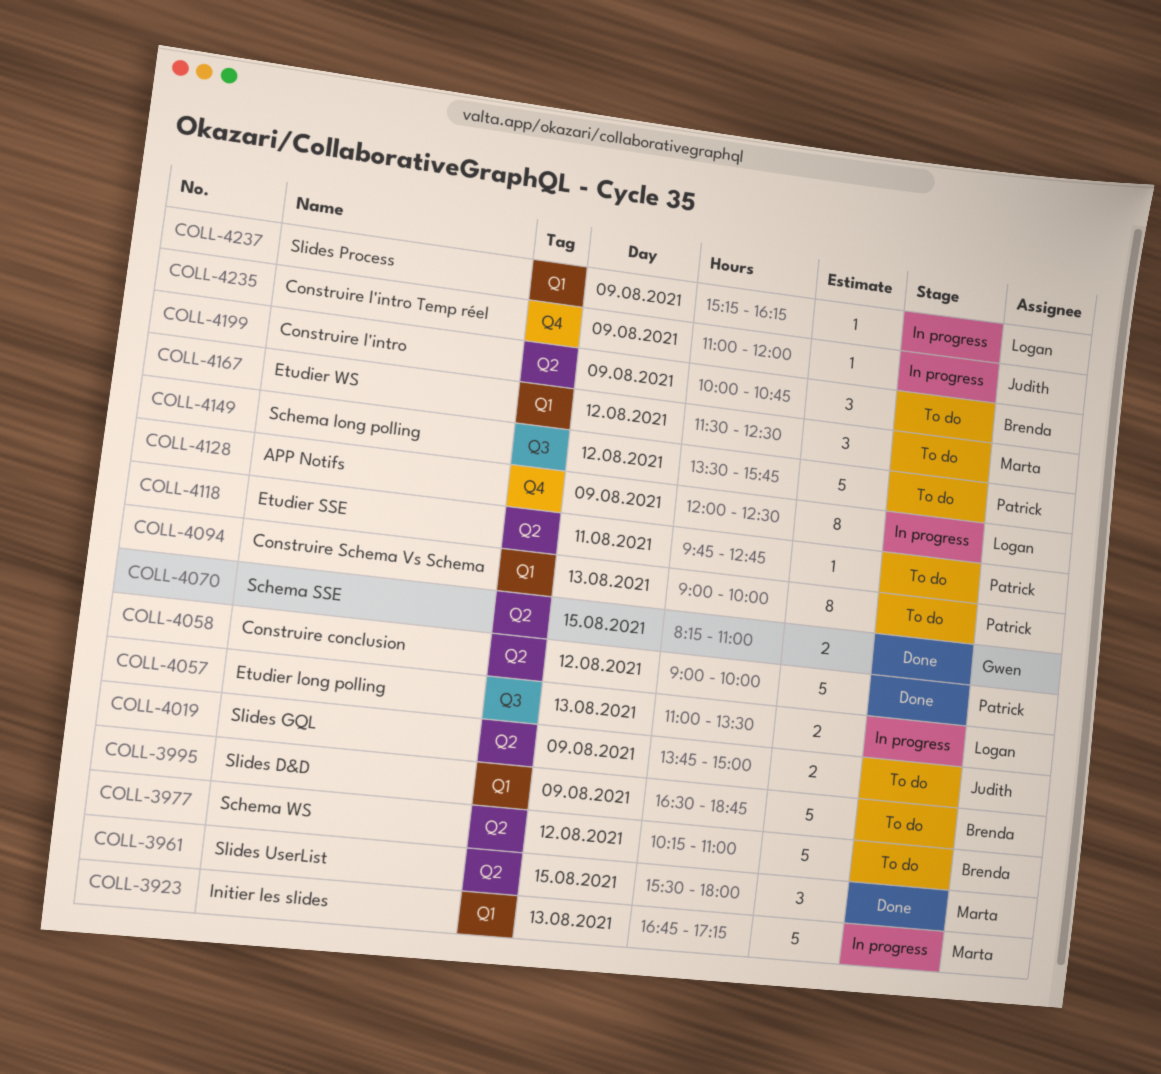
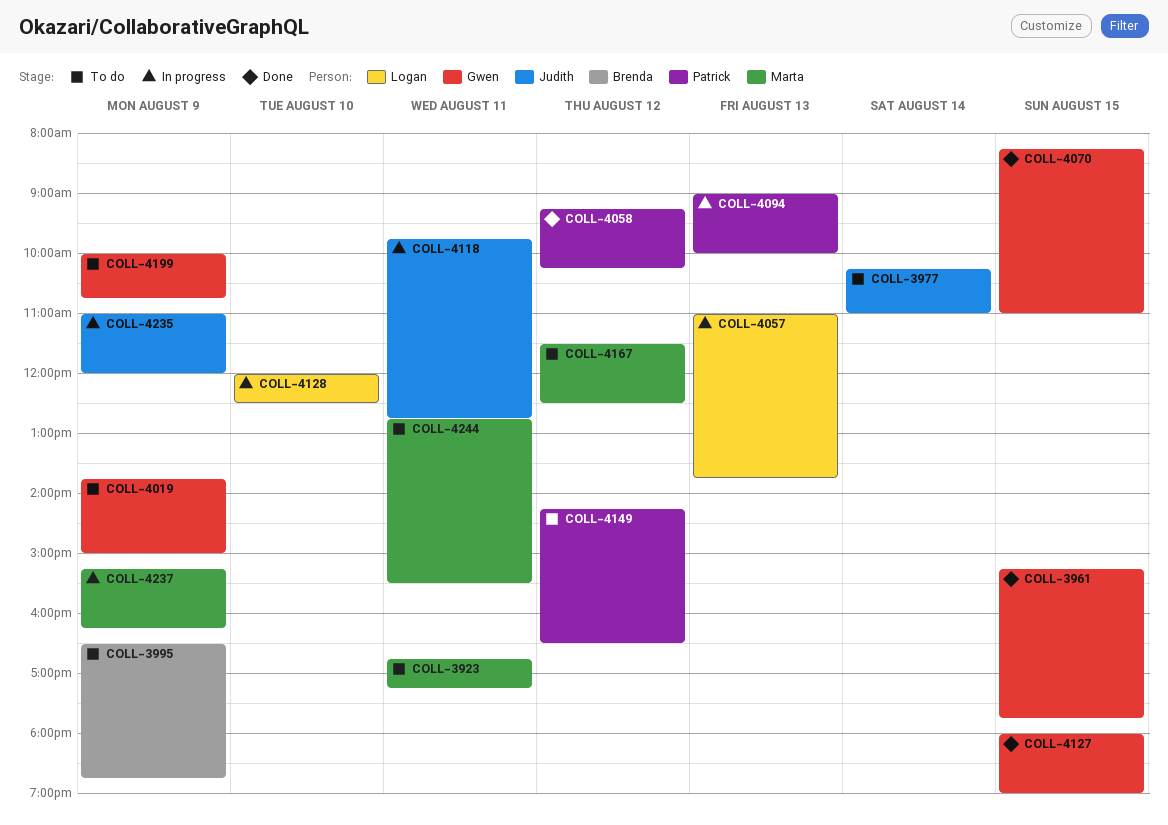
COLL-3923, status: In progress -> To do
COLL-3923, day: Aug 13 -> Aug 11
COLL-3961, owner: Marta -> Gwen
COLL-3961, begins: 15:30 -> 15:15
COLL-3961, ends: 18:00 -> 17:45
COLL-3977, owner: Brenda -> Judith
COLL-3977, day: Aug 12 -> Aug 14
COLL-4019, owner: Judith -> Gwen
COLL-4057, ends: 13:30 -> 13:45
COLL-4058, begins: 09:00 -> 09:15
COLL-4058, ends: 10:00 -> 10:15
COLL-4094, status: To do -> In progress
COLL-4118, status: To do -> In progress
COLL-4118, owner: Patrick -> Judith
COLL-4127: none -> present
COLL-4128, day: Aug 9 -> Aug 10
COLL-4149, begins: 13:30 -> 14:15
COLL-4149, ends: 15:45 -> 16:30
COLL-4199, owner: Brenda -> Gwen
COLL-4237, owner: Logan -> Marta
COLL-4244: none -> present

